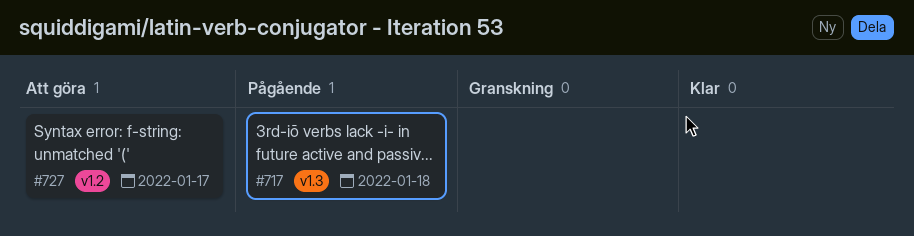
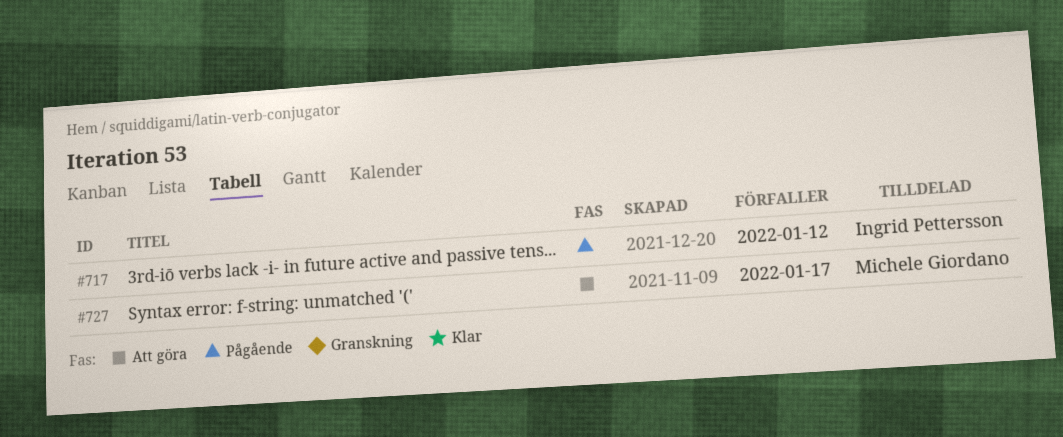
#717, due: Jan 18 -> Jan 12

